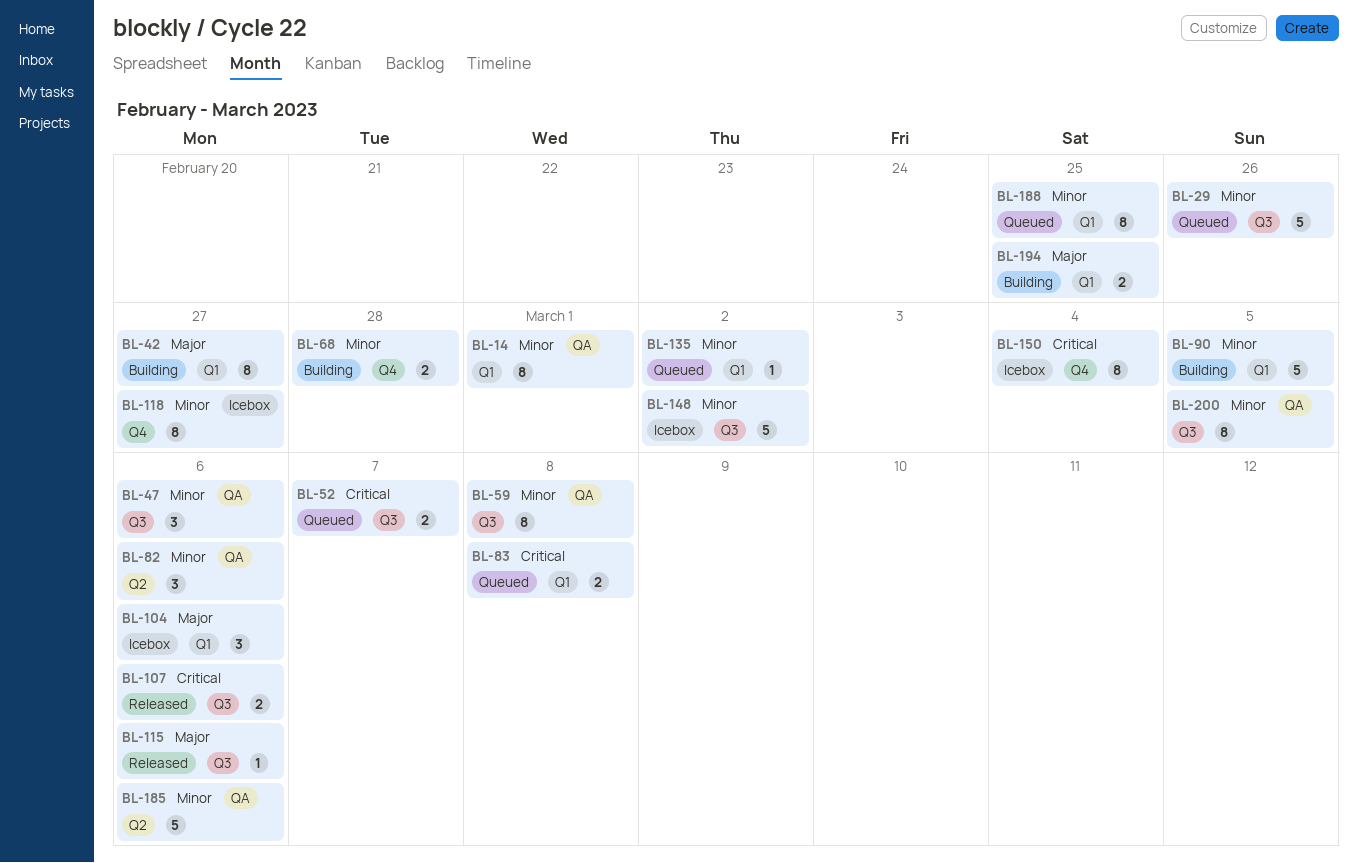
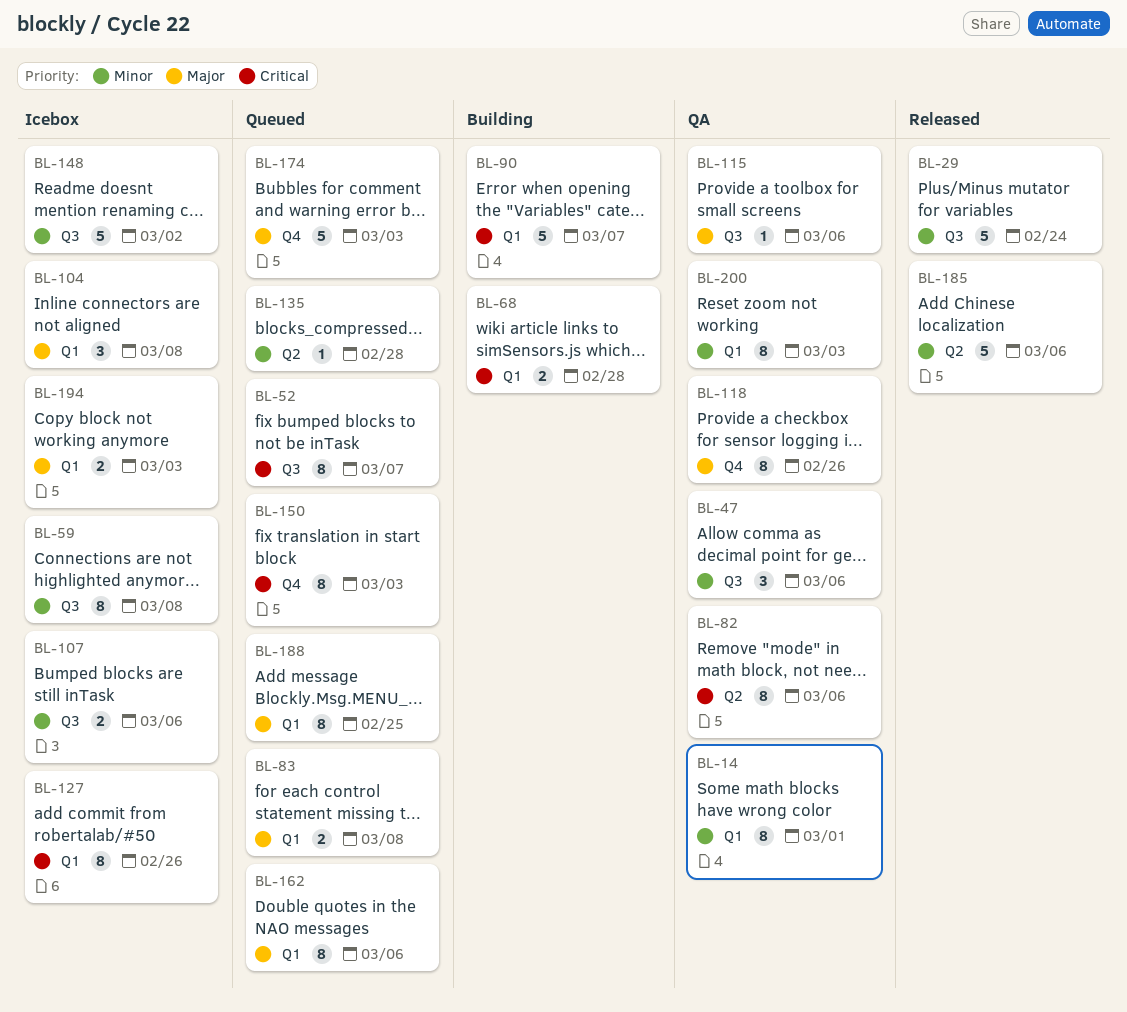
BL-29, status: Queued -> Released
BL-29, due: Feb 26 -> Feb 24
BL-42: present -> none
BL-52, estimate: 2 -> 8
BL-59, status: QA -> Icebox
BL-68, priority: Minor -> Critical
BL-68, label: Q4 -> Q1
BL-82, priority: Minor -> Critical
BL-82, estimate: 3 -> 8
BL-83, priority: Critical -> Major
BL-90, priority: Minor -> Critical
BL-90, due: Mar 5 -> Mar 7
BL-104, due: Mar 6 -> Mar 8
BL-107, status: Released -> Icebox
BL-107, priority: Critical -> Minor
BL-115, status: Released -> QA
BL-118, status: Icebox -> QA
BL-118, priority: Minor -> Major
BL-118, due: Feb 27 -> Feb 26
BL-127: none -> present
BL-135, label: Q1 -> Q2
BL-135, due: Mar 2 -> Feb 28
BL-150, status: Icebox -> Queued
BL-150, due: Mar 4 -> Mar 3
BL-162: none -> present
BL-174: none -> present
BL-185, status: QA -> Released
BL-188, priority: Minor -> Major
BL-194, status: Building -> Icebox
BL-194, due: Feb 25 -> Mar 3
BL-200, label: Q3 -> Q1
BL-200, due: Mar 5 -> Mar 3

